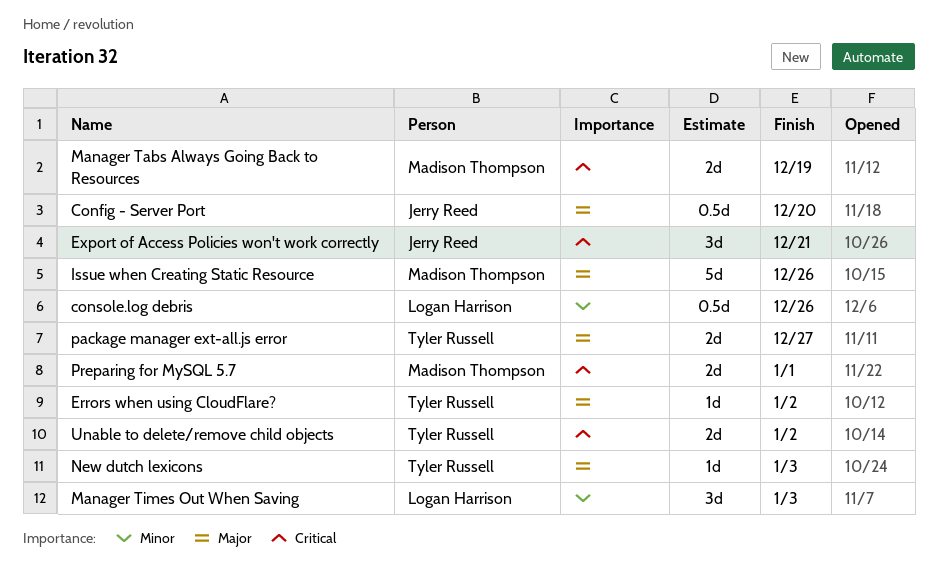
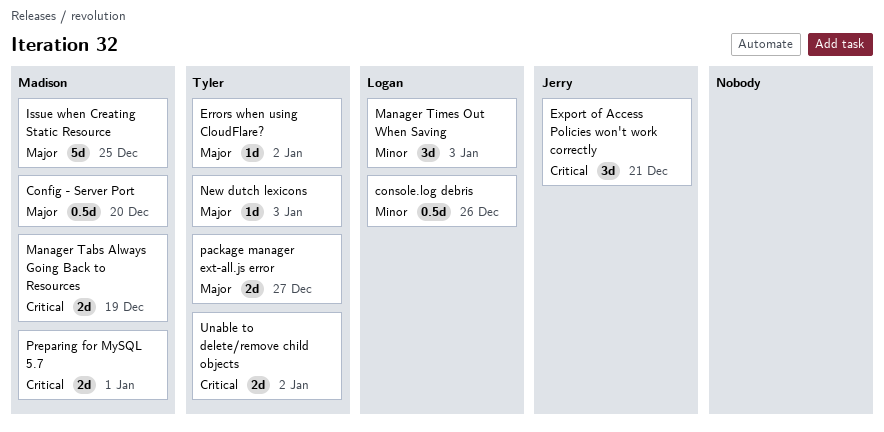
Config - Server Port, owner: Jerry Reed -> Madison Thompson
Issue when Creating Static Resource, due: Dec 26 -> Dec 25

